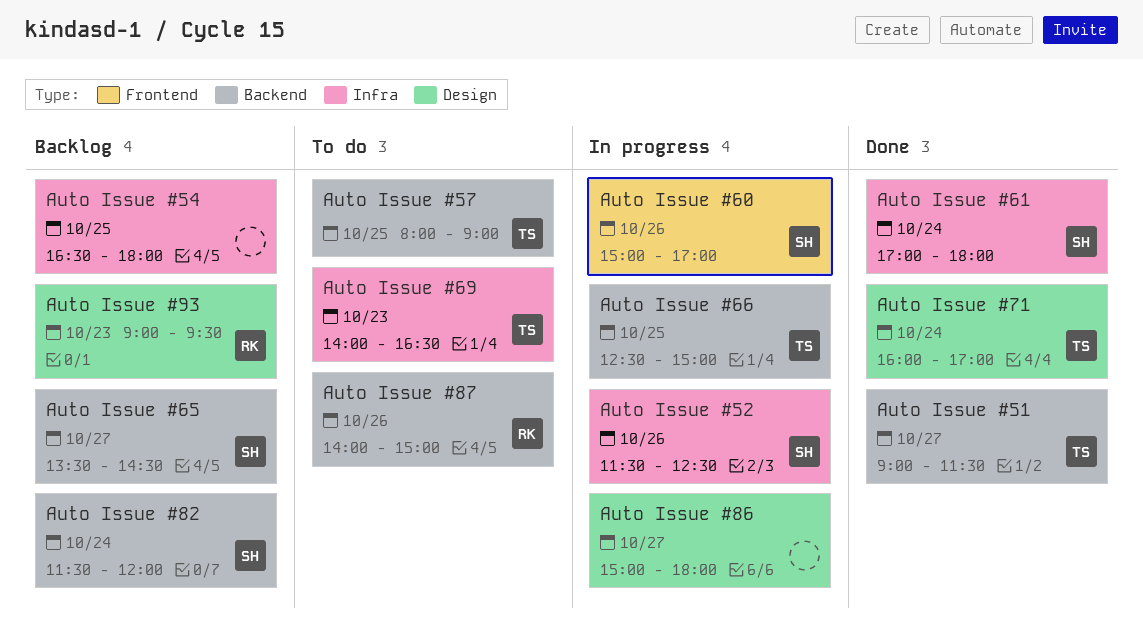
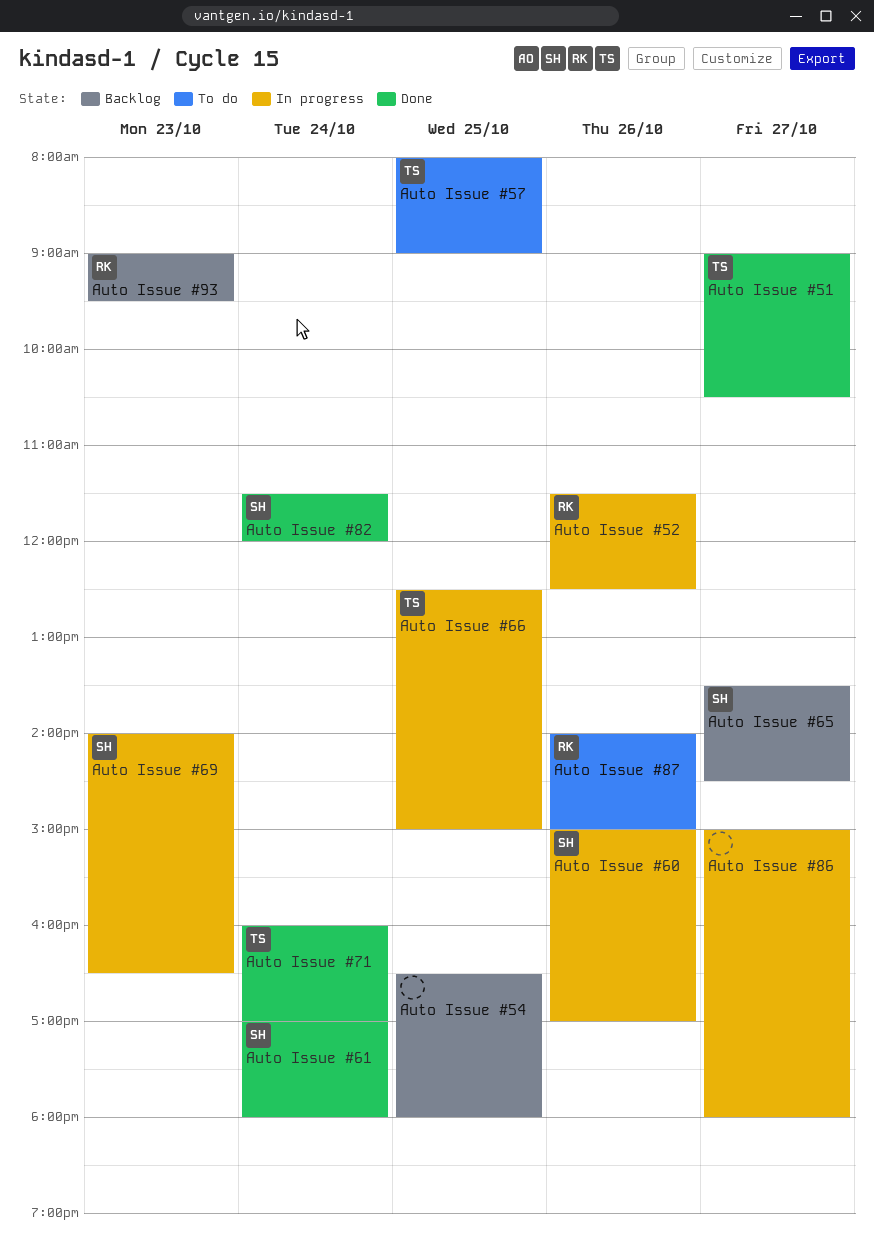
Auto Issue #51, ends: 11:30 -> 10:30
Auto Issue #52, owner: SH -> RK
Auto Issue #69, status: To do -> In progress
Auto Issue #69, owner: TS -> SH
Auto Issue #82, status: Backlog -> Done

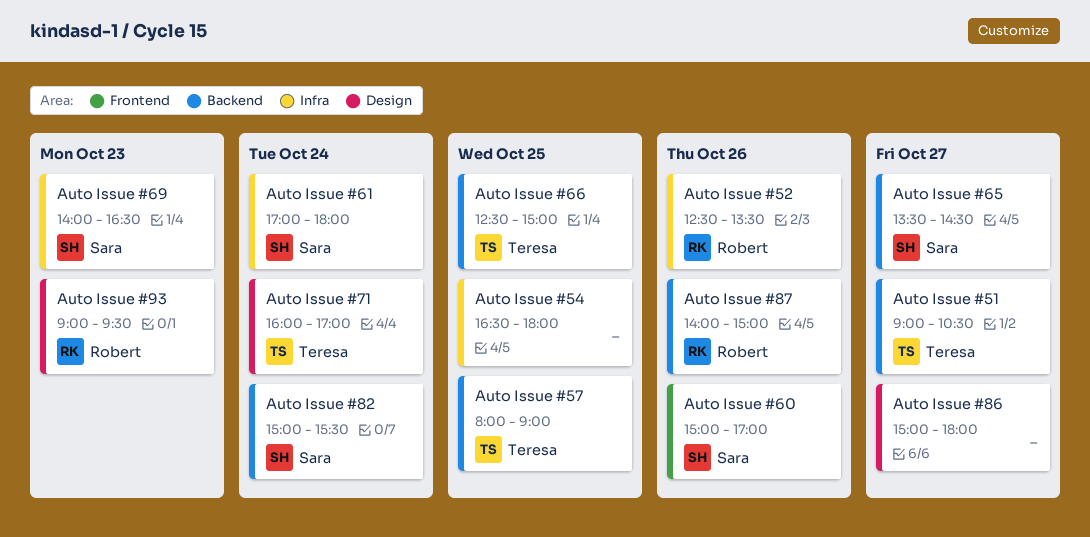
Auto Issue #52, begins: 11:30 -> 12:30
Auto Issue #52, ends: 12:30 -> 13:30
Auto Issue #82, begins: 11:30 -> 15:00
Auto Issue #82, ends: 12:00 -> 15:30

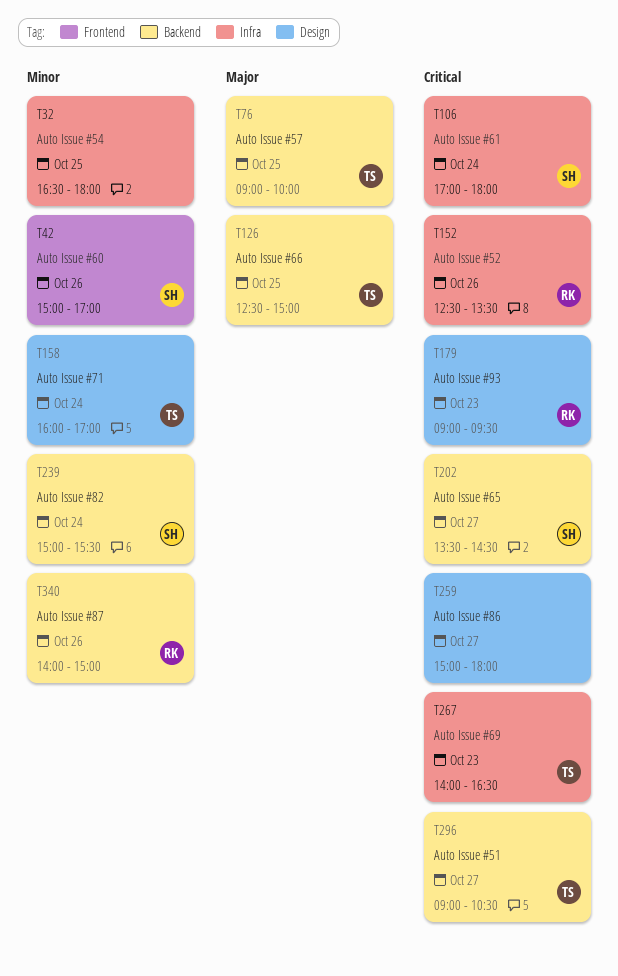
Auto Issue #57, begins: 08:00 -> 09:00
Auto Issue #57, ends: 09:00 -> 10:00
Auto Issue #69, owner: Sara -> Teresa

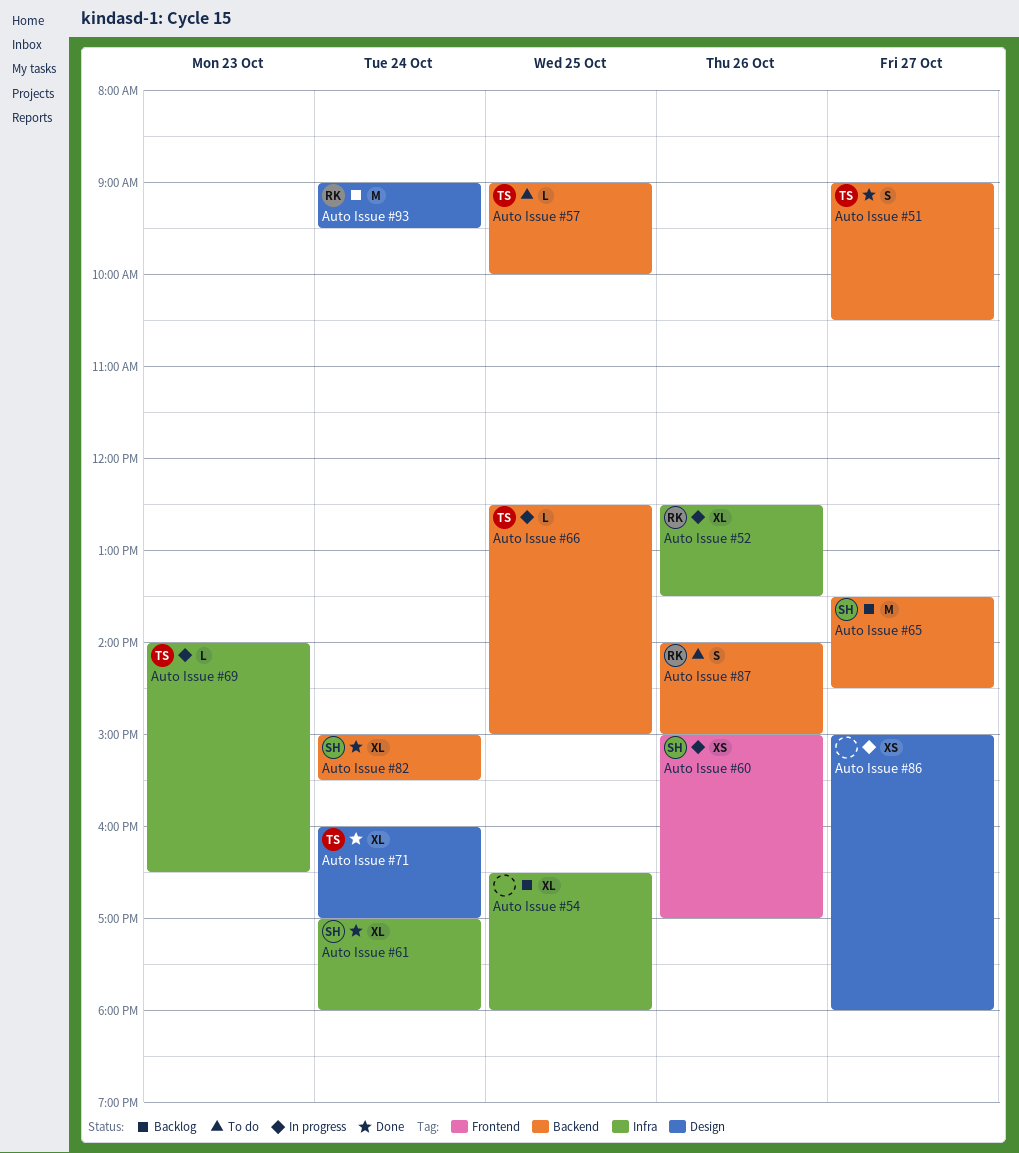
Auto Issue #93, day: Oct 23 -> Oct 24

